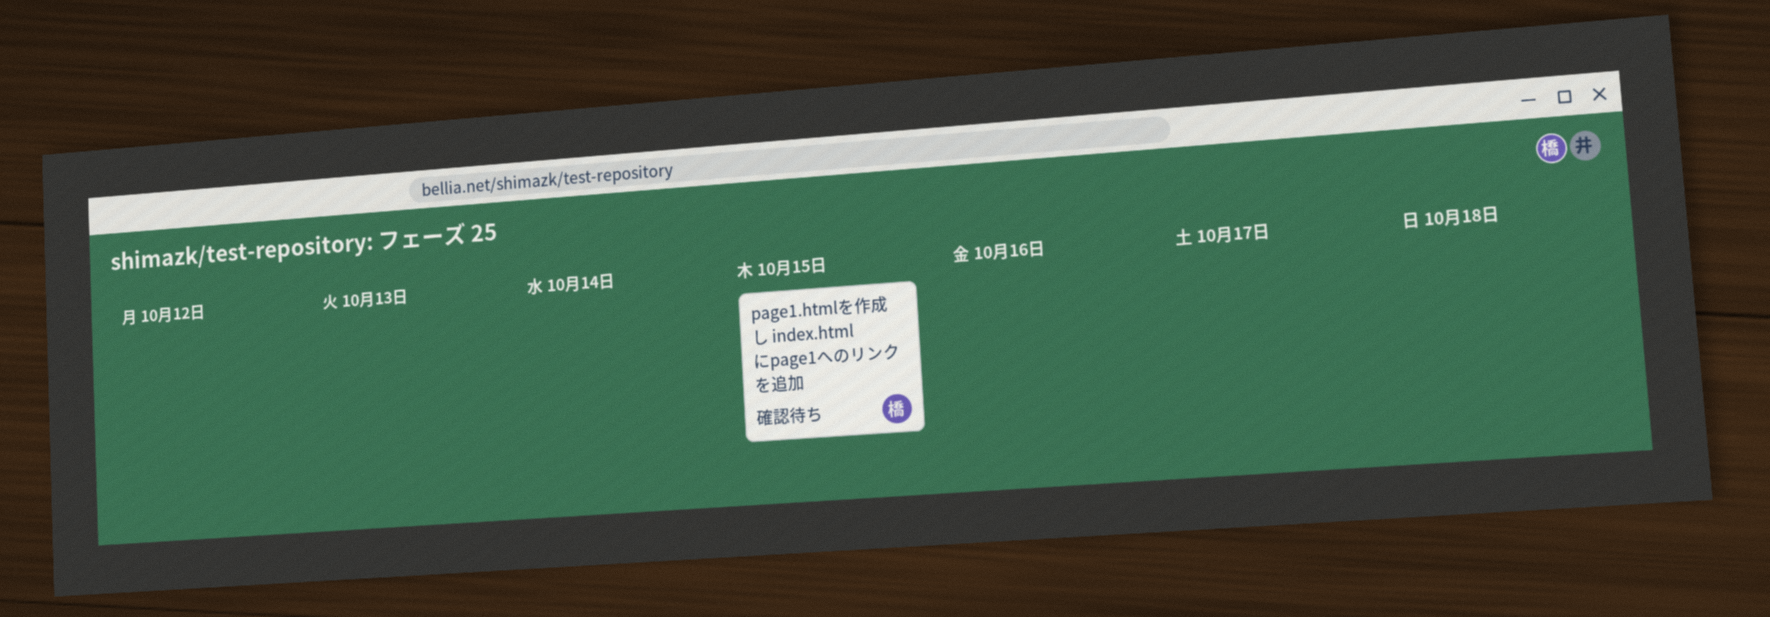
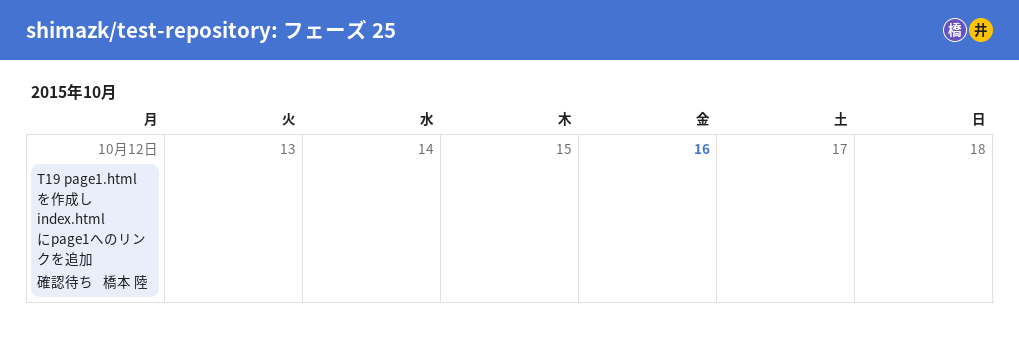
page1.htmlを作成し index.htmlにpage1へのリンクを追加, due: Oct 15 -> Oct 12

